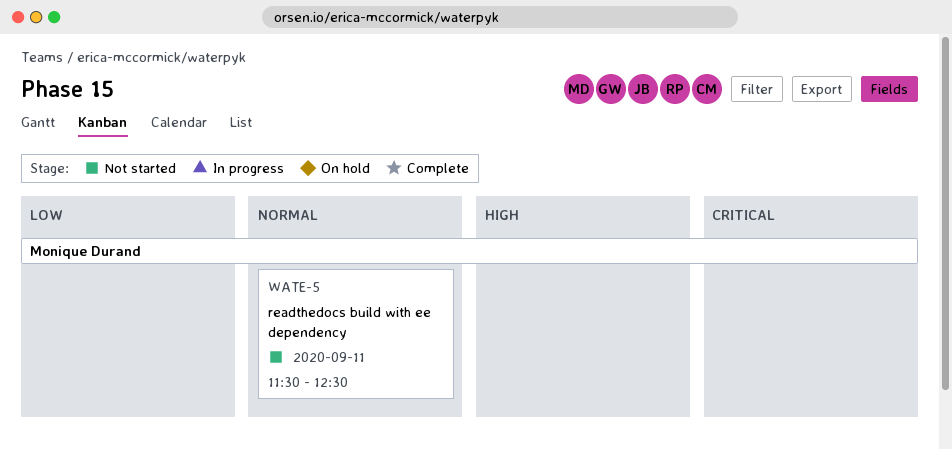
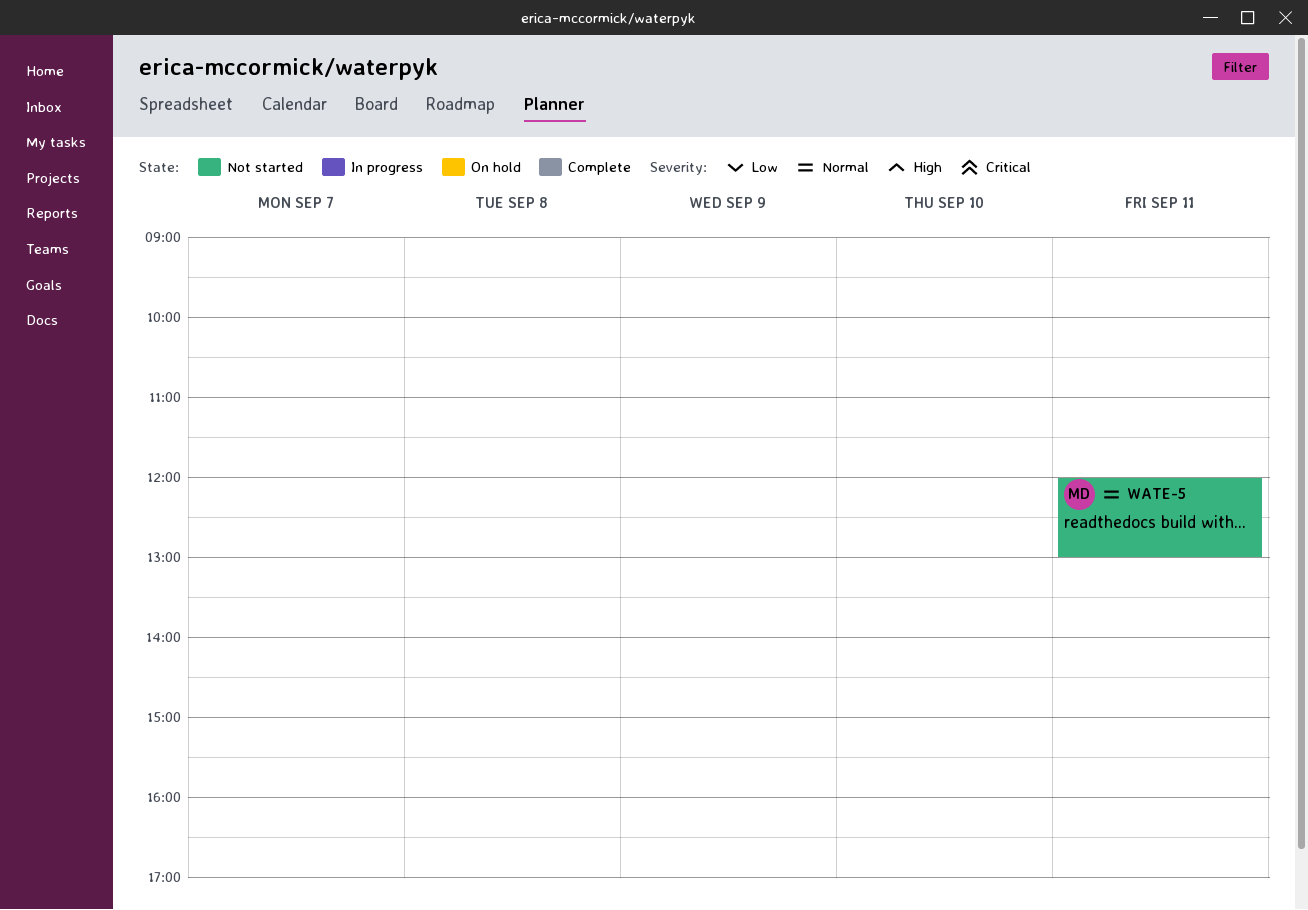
WATE-5, begins: 11:30 -> 12:00
WATE-5, ends: 12:30 -> 13:00

